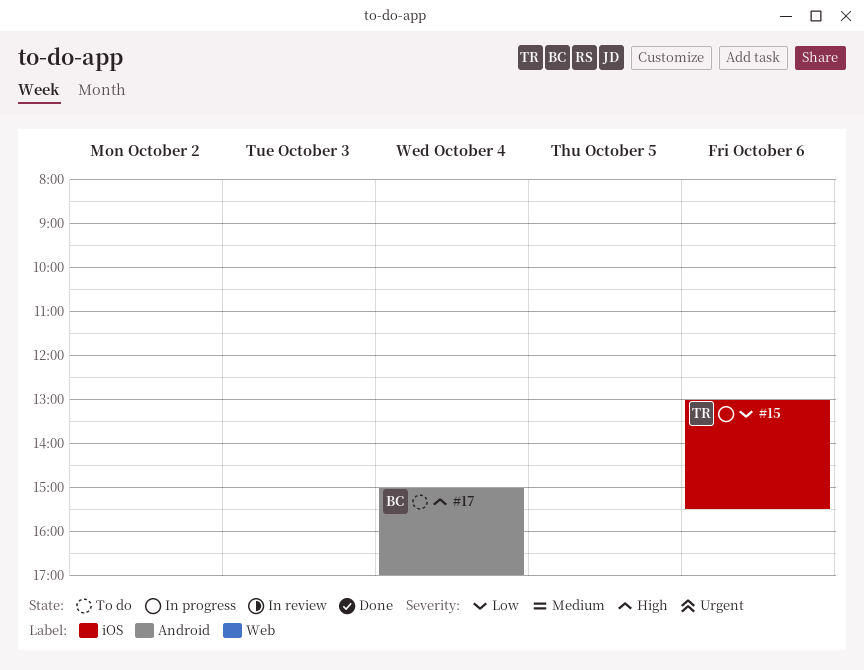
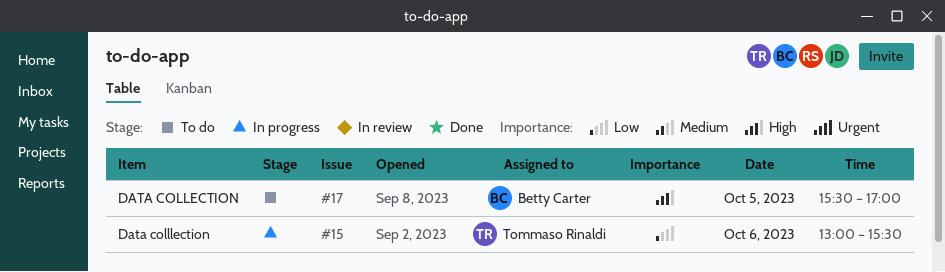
#17, day: Oct 4 -> Oct 5
#17, begins: 15:00 -> 15:30

